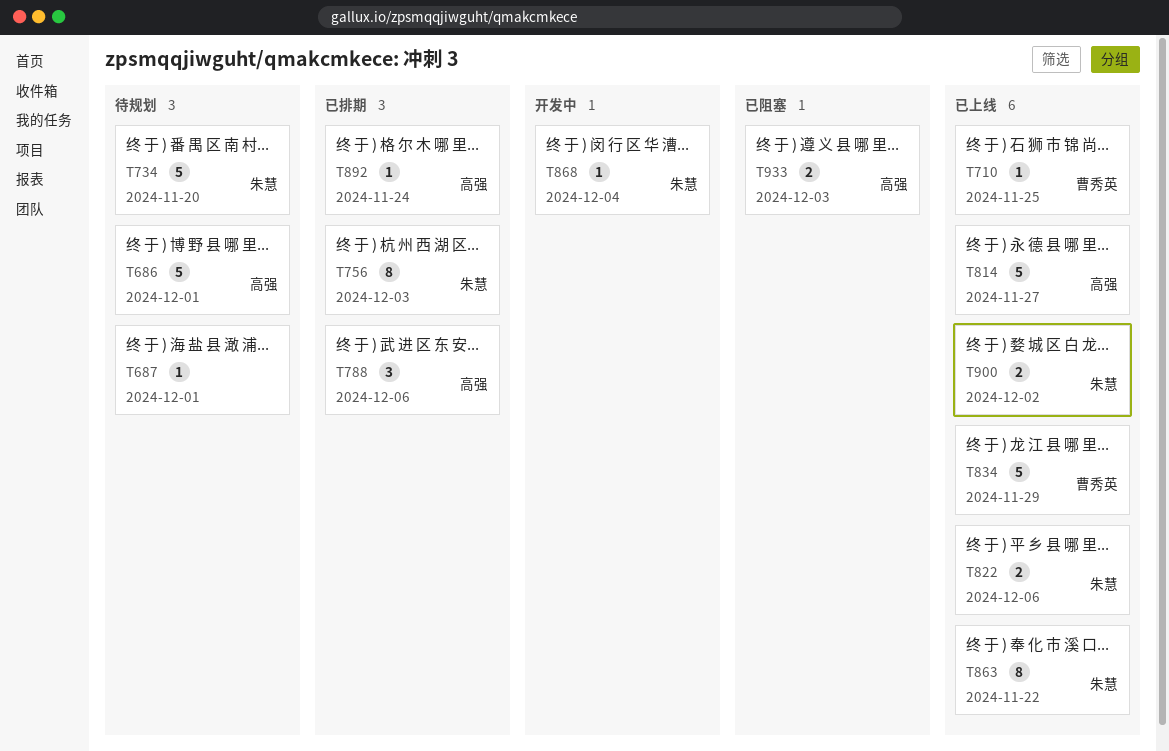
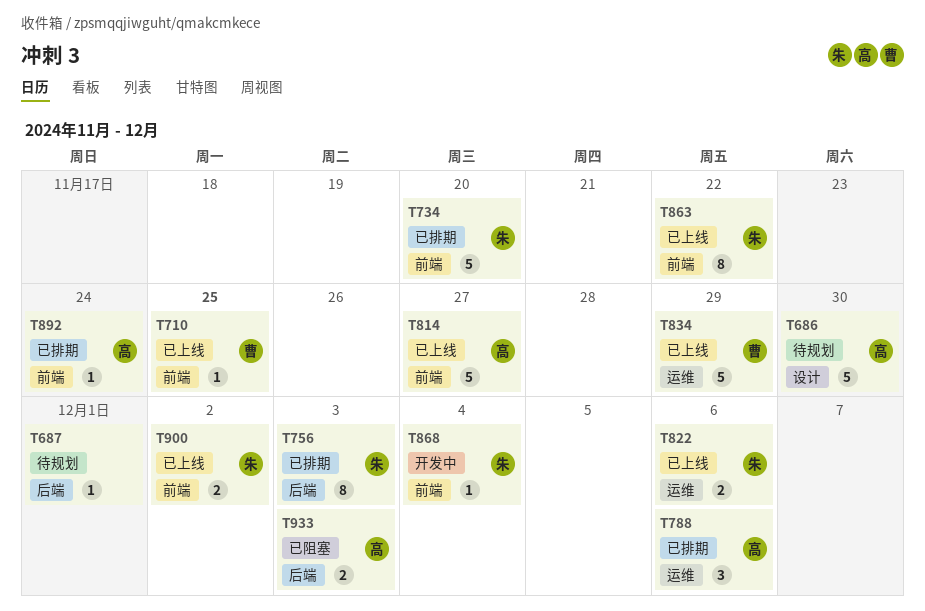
T686, due: Dec 1 -> Nov 30
T734, status: 待规划 -> 已排期

